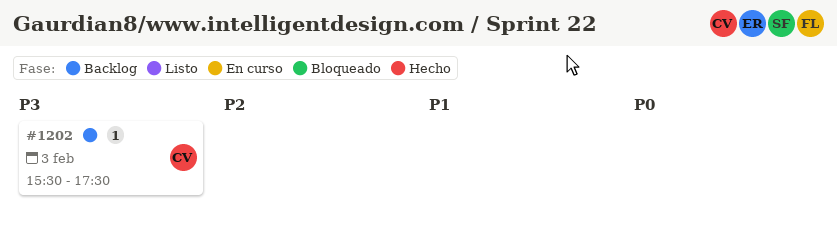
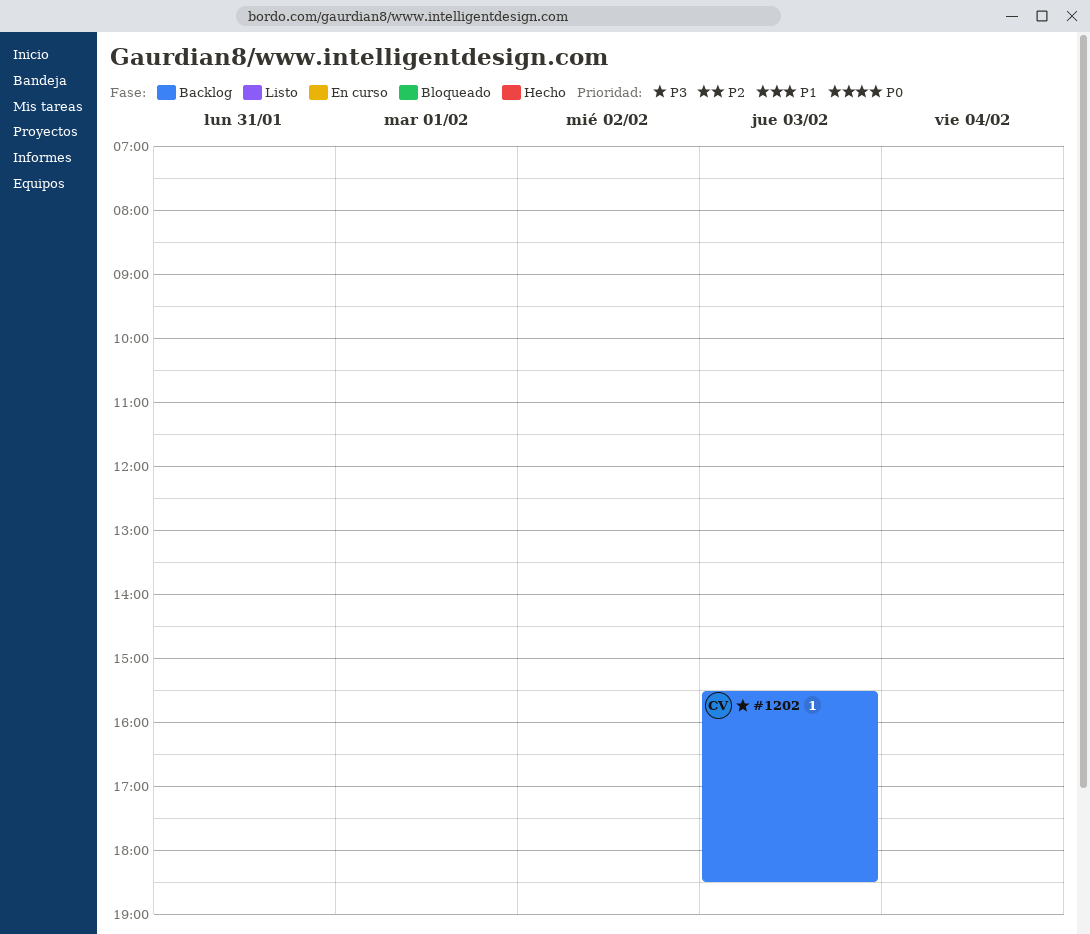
#1202, ends: 17:30 -> 18:30

